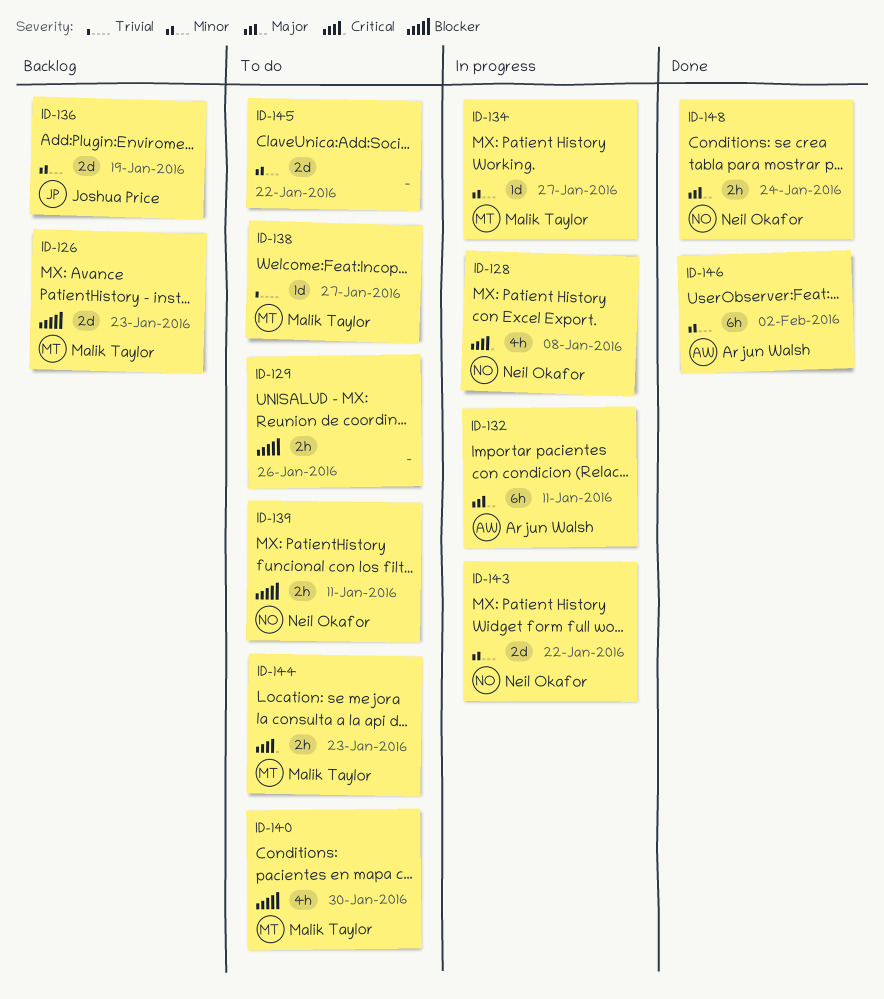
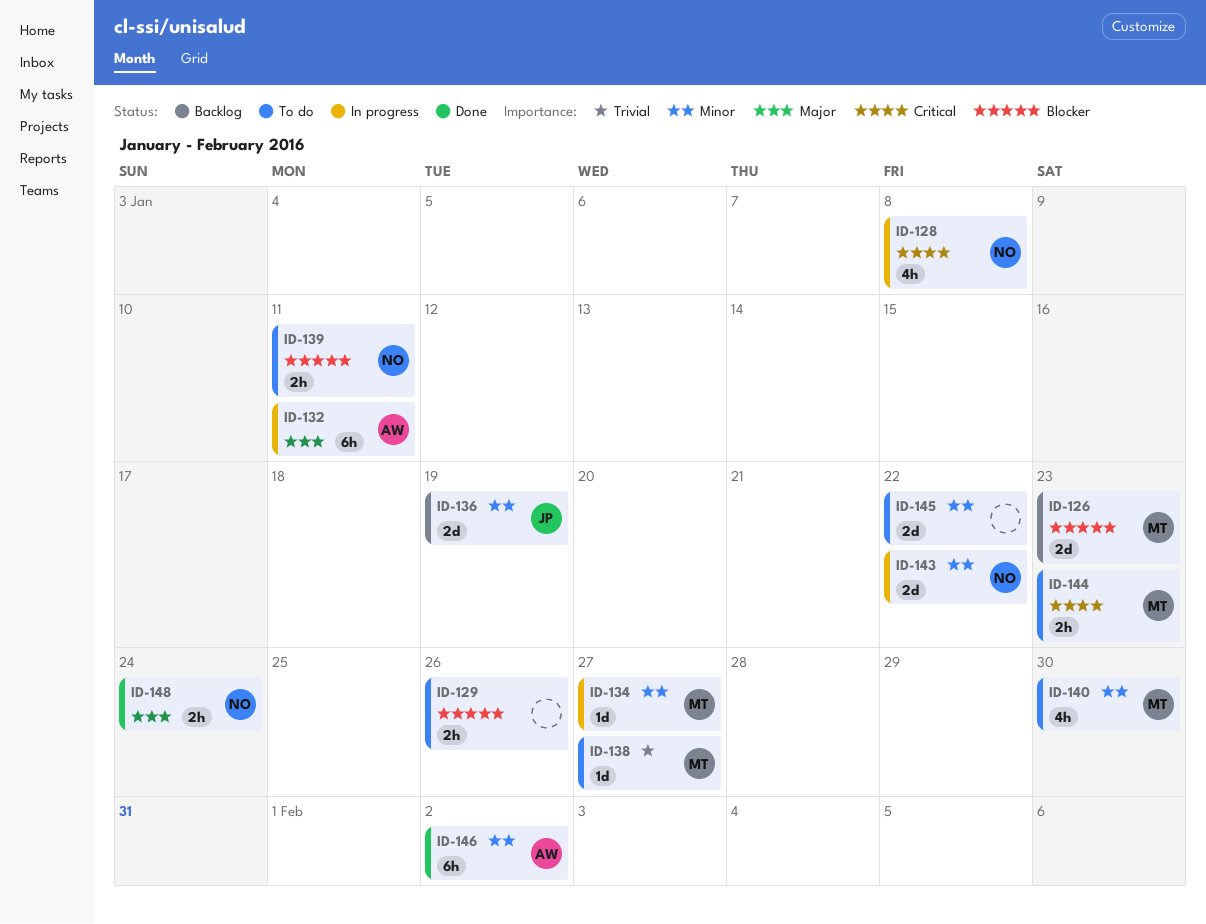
ID-140, priority: Blocker -> Minor

